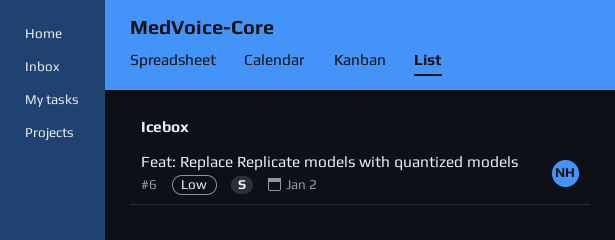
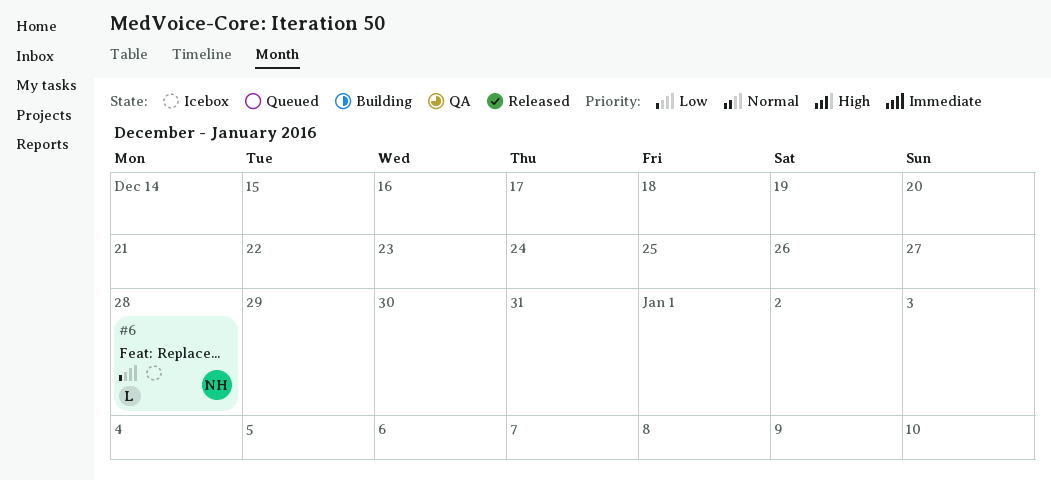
#6, estimate: S -> L
#6, due: Jan 2 -> Dec 28

